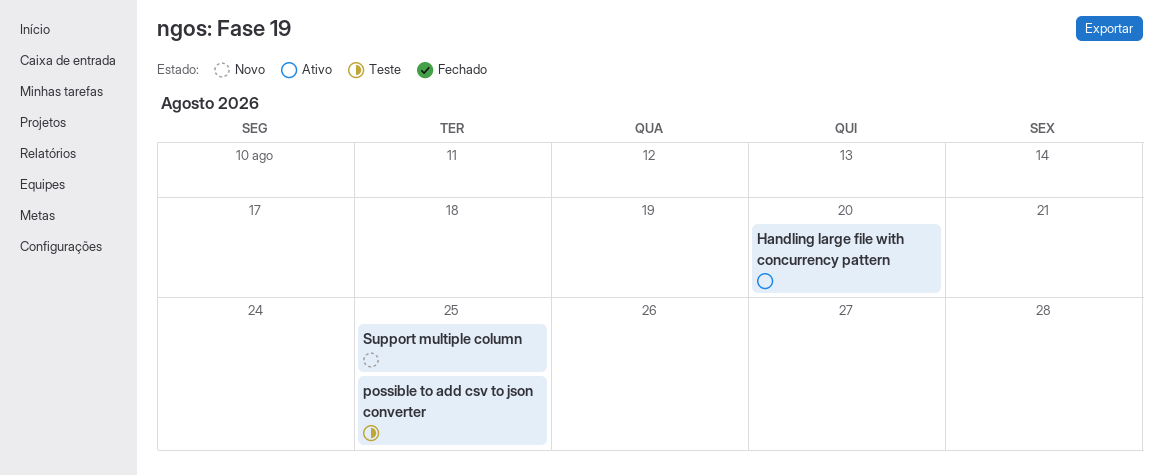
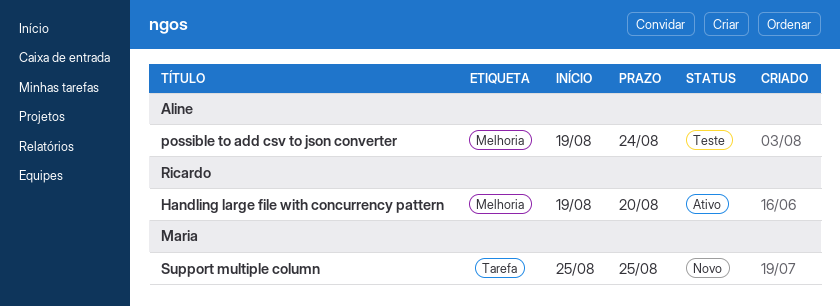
possible to add csv to json converter, due: Aug 25 -> Aug 24

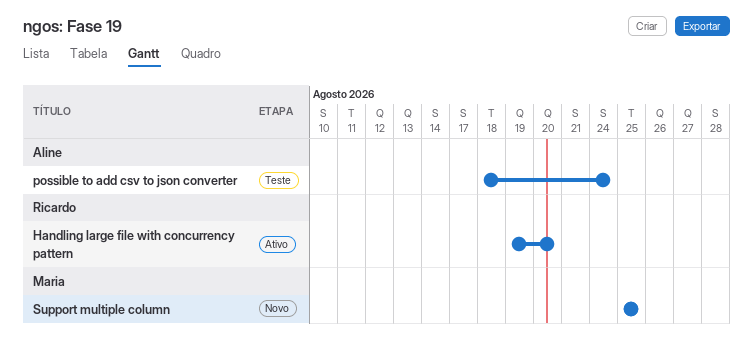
possible to add csv to json converter, start: Aug 19 -> Aug 18

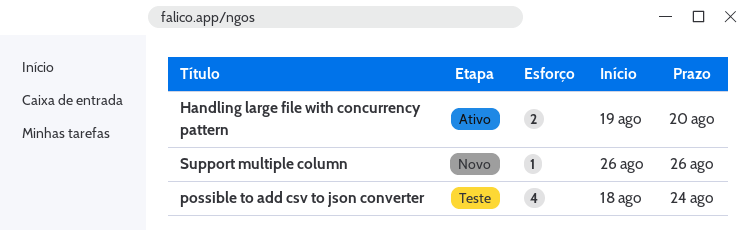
Support multiple column, start: Aug 25 -> Aug 26
Support multiple column, due: Aug 25 -> Aug 26

